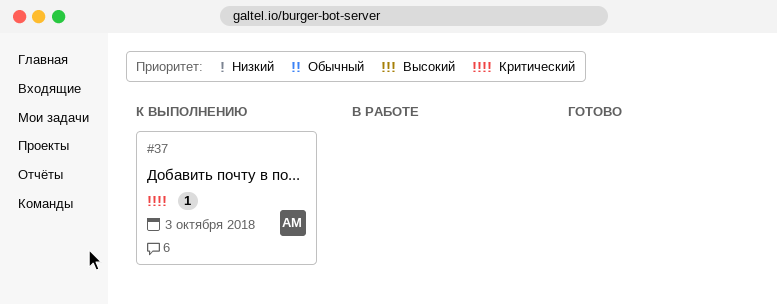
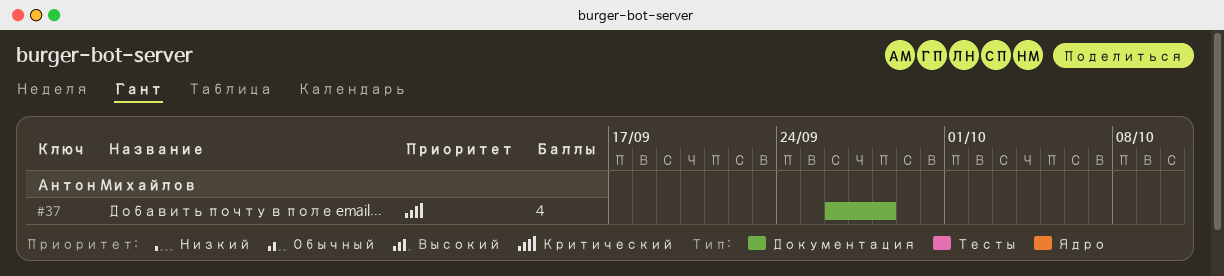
#37, estimate: 1 -> 4
#37, due: Oct 3 -> Sep 28

